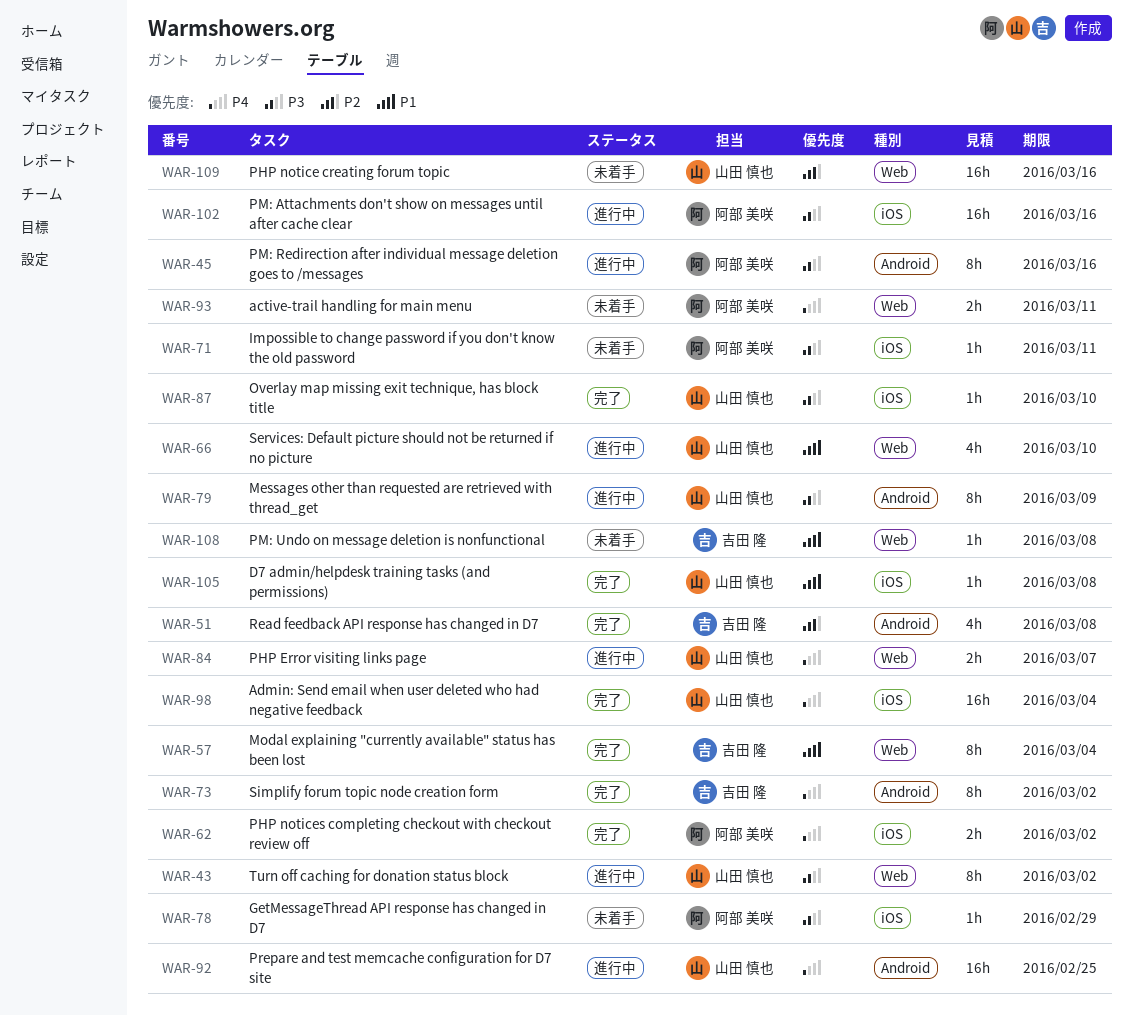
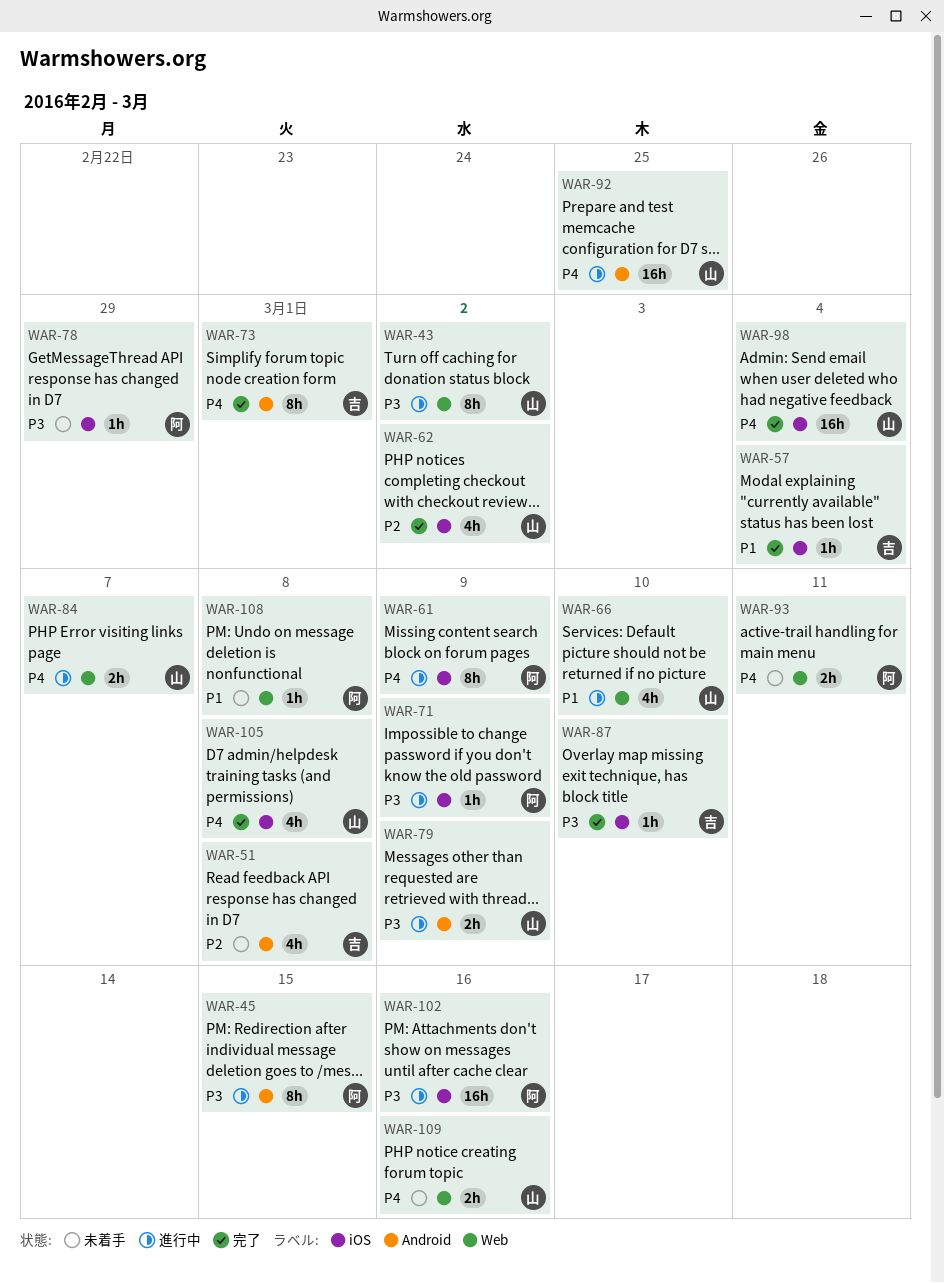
WAR-45, due: Mar 16 -> Mar 15
WAR-51, status: 完了 -> 未着手
WAR-57, label: Web -> iOS
WAR-57, estimate: 8h -> 1h
WAR-61: none -> present
WAR-62, owner: 阿部 美咲 -> 山田 慎也
WAR-62, priority: P4 -> P2
WAR-62, estimate: 2h -> 4h
WAR-71, status: 未着手 -> 進行中
WAR-71, due: Mar 11 -> Mar 9
WAR-73, due: Mar 2 -> Mar 1
WAR-79, estimate: 8h -> 2h
WAR-87, owner: 山田 慎也 -> 吉田 隆
WAR-105, priority: P1 -> P4
WAR-105, estimate: 1h -> 4h
WAR-108, owner: 吉田 隆 -> 阿部 美咲
WAR-109, priority: P2 -> P4
WAR-109, estimate: 16h -> 2h

